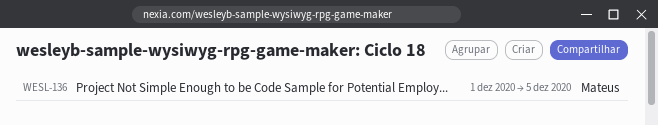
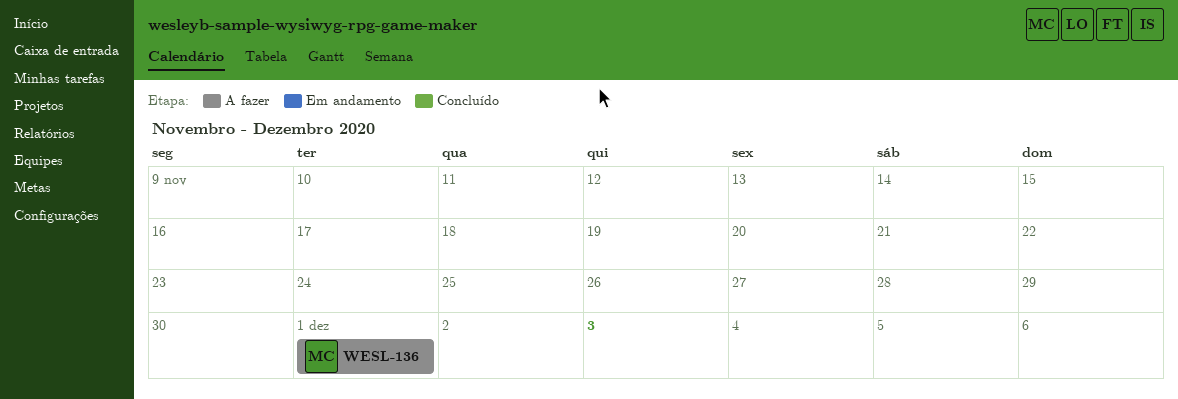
WESL-136, due: Dec 5 -> Dec 1

